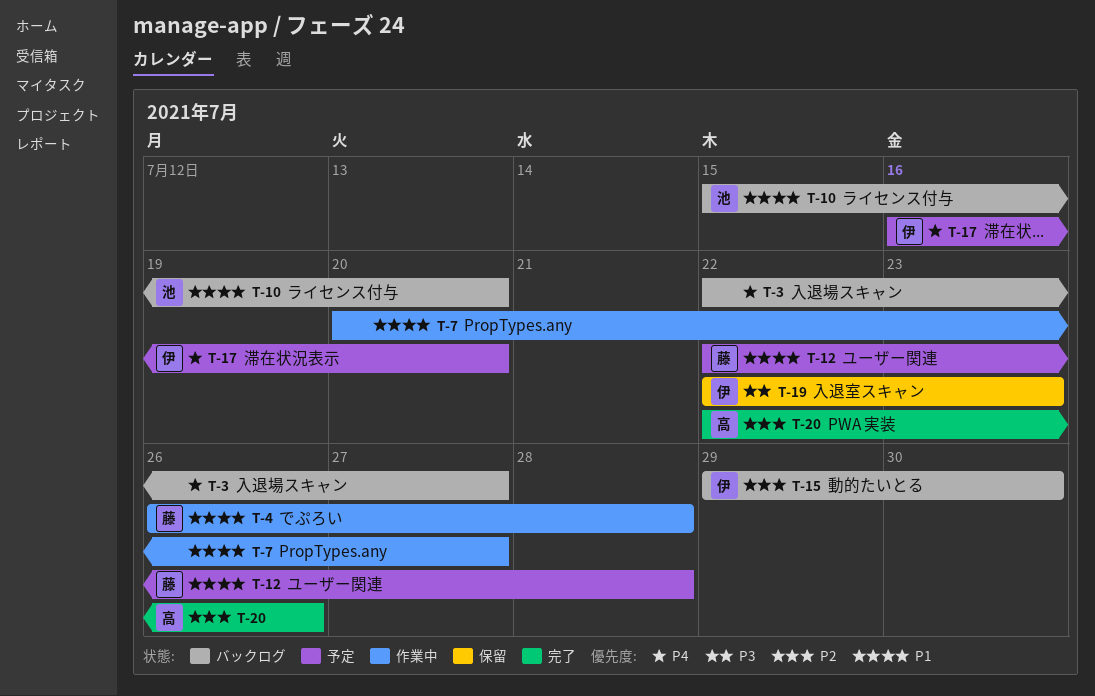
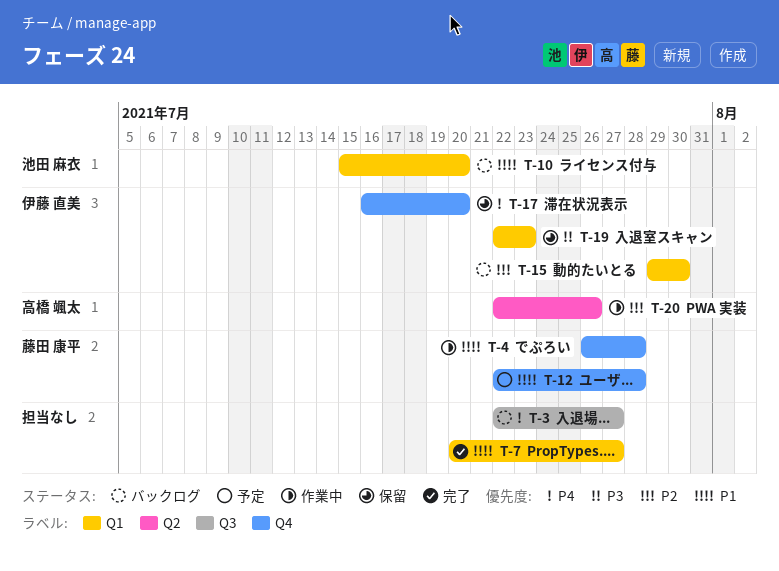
T-7, status: 作業中 -> 完了
T-17, status: 予定 -> 保留
T-20, status: 完了 -> 作業中

